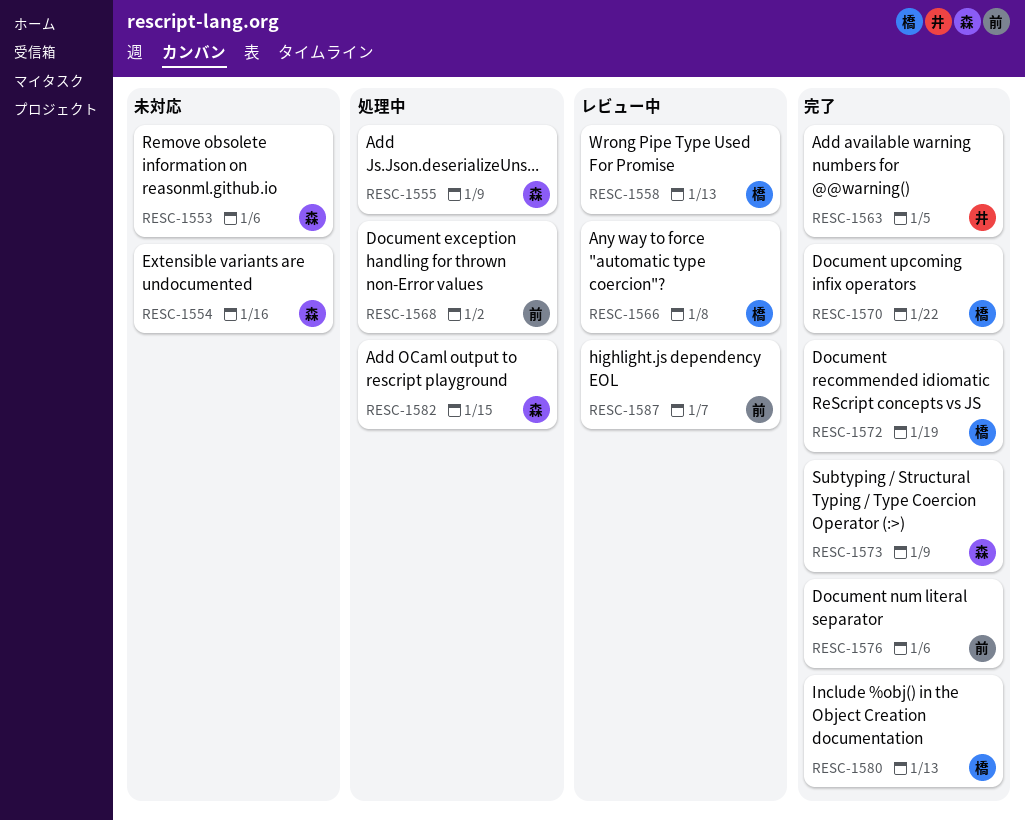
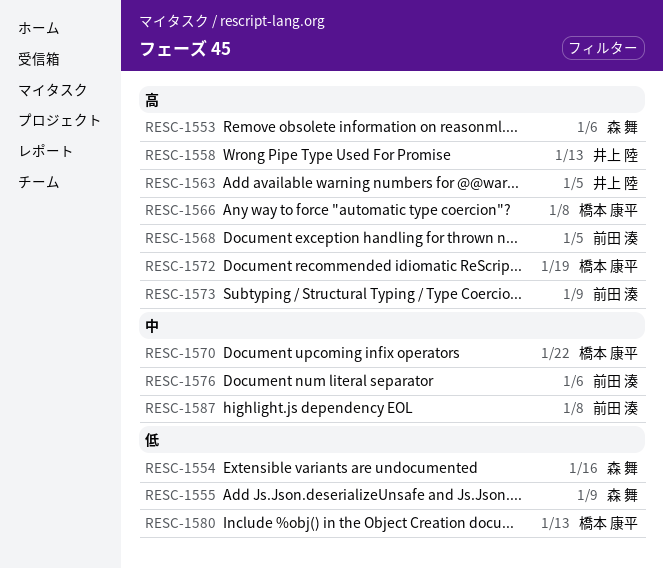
RESC-1558, owner: 橋本 康平 -> 井上 陸
RESC-1568, due: Jan 2 -> Jan 5
RESC-1573, owner: 森 舞 -> 前田 湊
RESC-1582: present -> none
RESC-1587, due: Jan 7 -> Jan 8

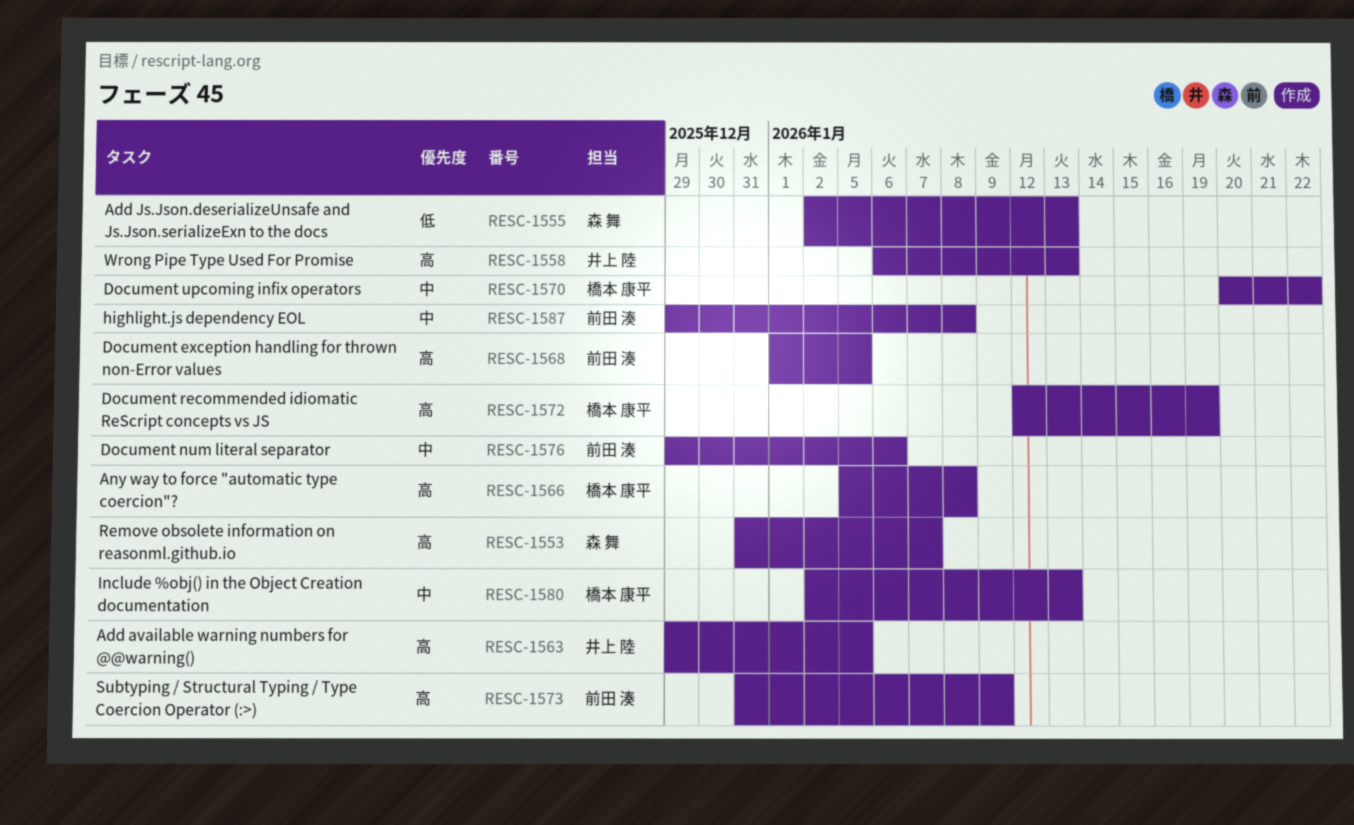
RESC-1553, due: Jan 6 -> Jan 7
RESC-1554: present -> none
RESC-1555, due: Jan 9 -> Jan 13
RESC-1580, priority: 低 -> 中

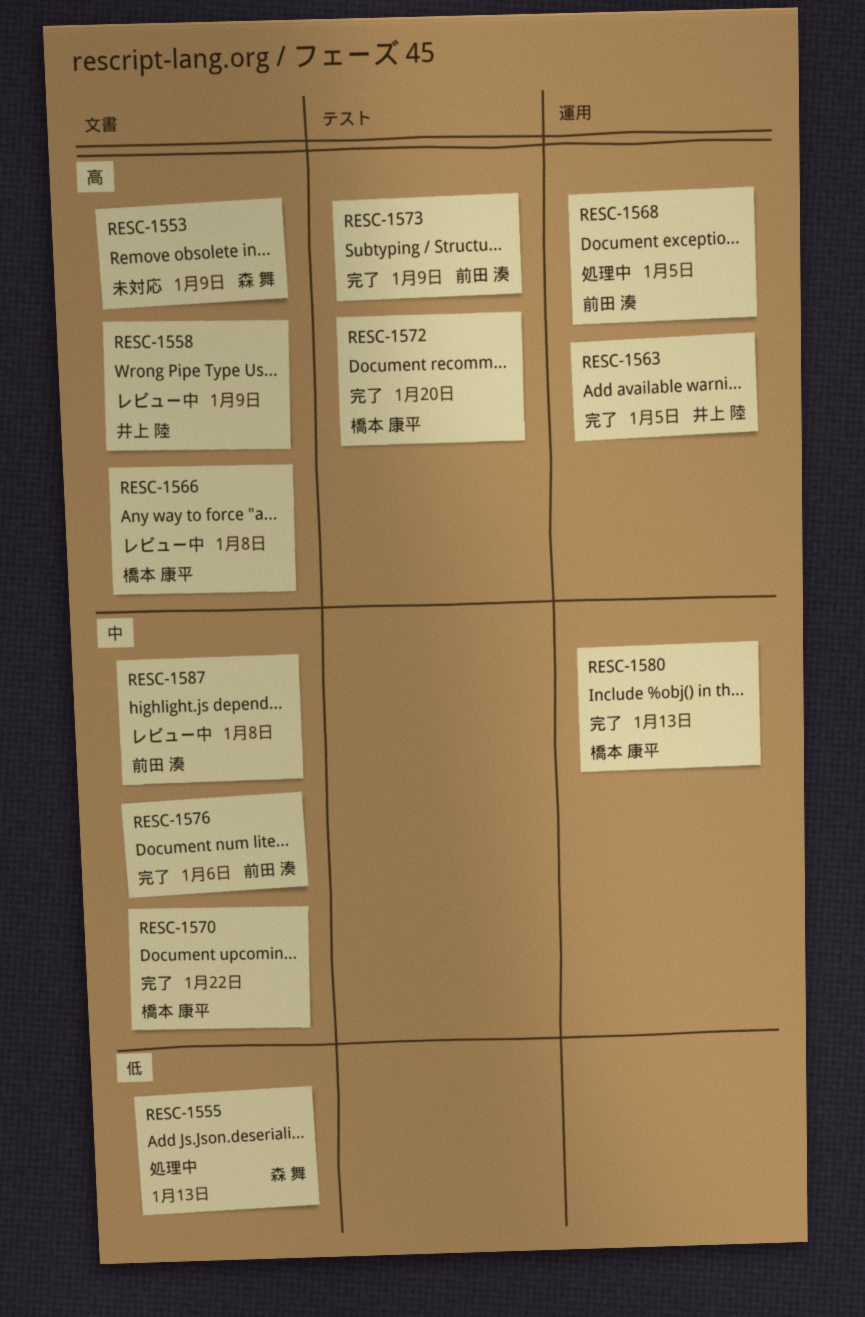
RESC-1553, due: Jan 7 -> Jan 9
RESC-1558, due: Jan 13 -> Jan 9
RESC-1572, due: Jan 19 -> Jan 20

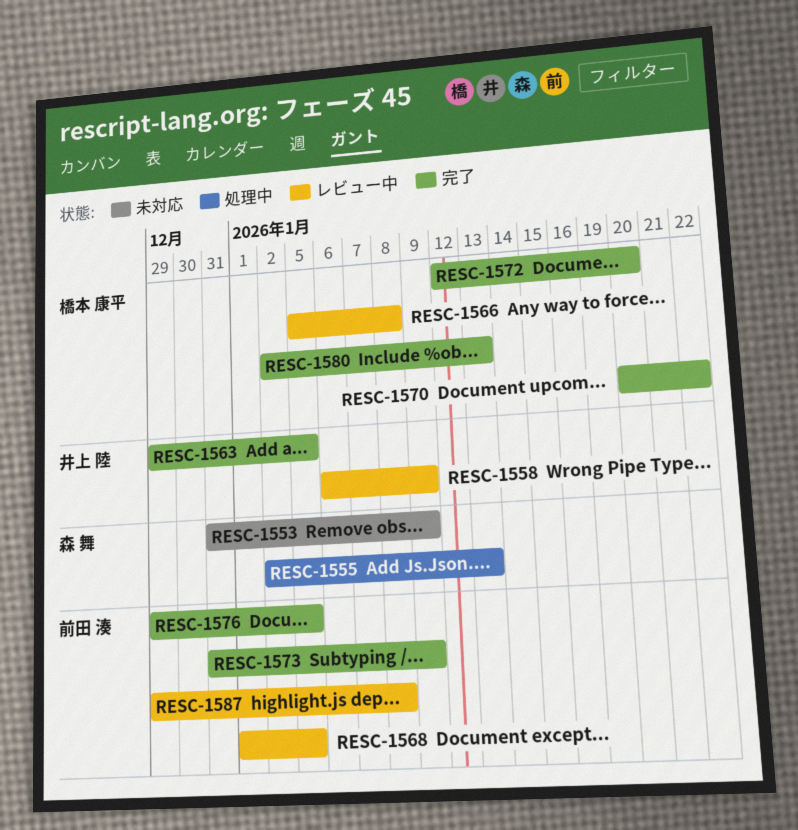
RESC-1568, status: 処理中 -> レビュー中
RESC-1576, due: Jan 6 -> Jan 5

